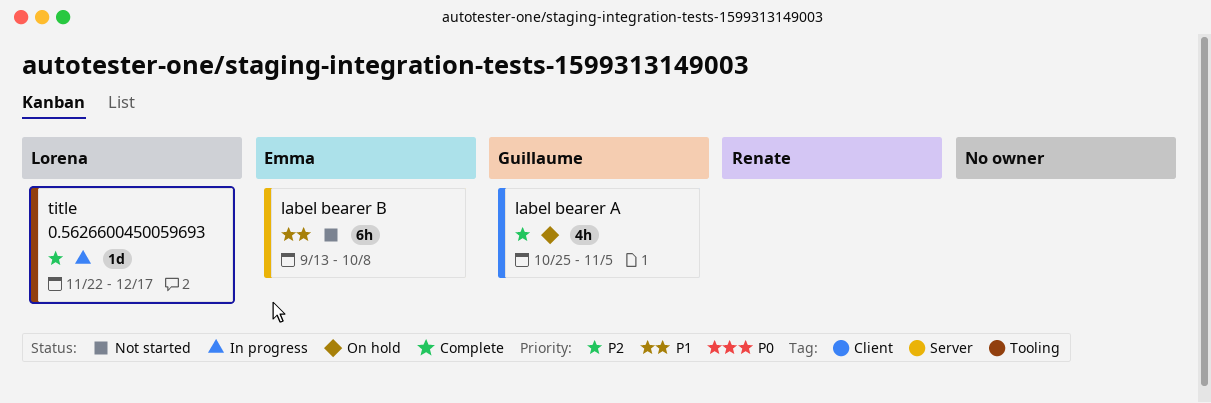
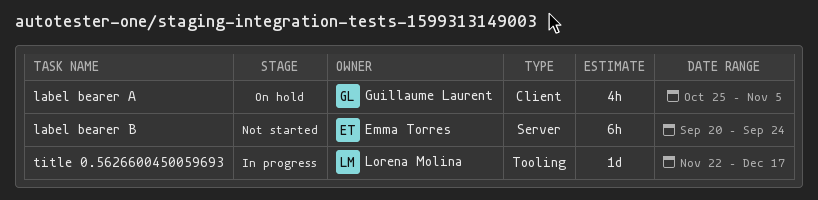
label bearer B, start: Sep 13 -> Sep 20
label bearer B, due: Oct 8 -> Sep 24

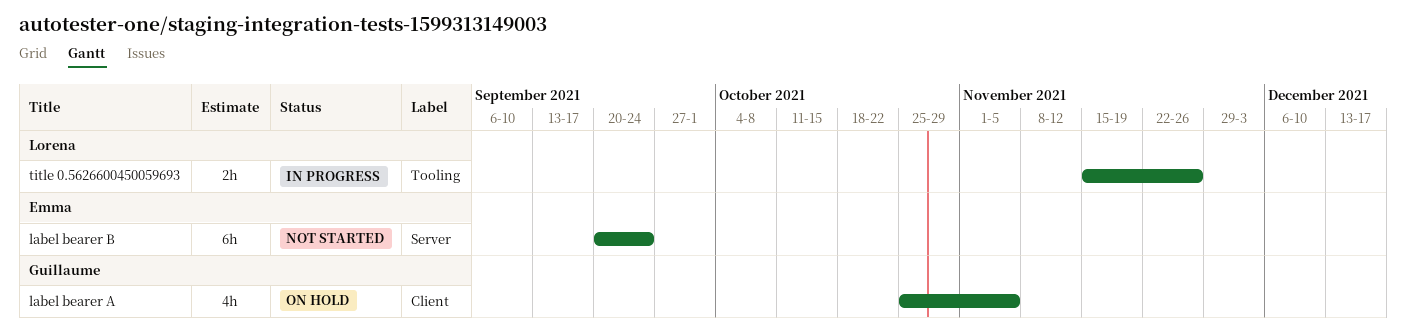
title 0.5626600450059693, estimate: 1d -> 2h
title 0.5626600450059693, start: Nov 22 -> Nov 15
title 0.5626600450059693, due: Dec 17 -> Nov 26

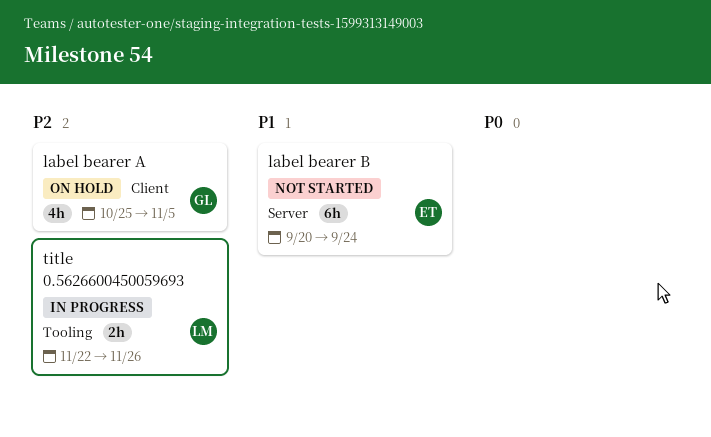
title 0.5626600450059693, start: Nov 15 -> Nov 22

